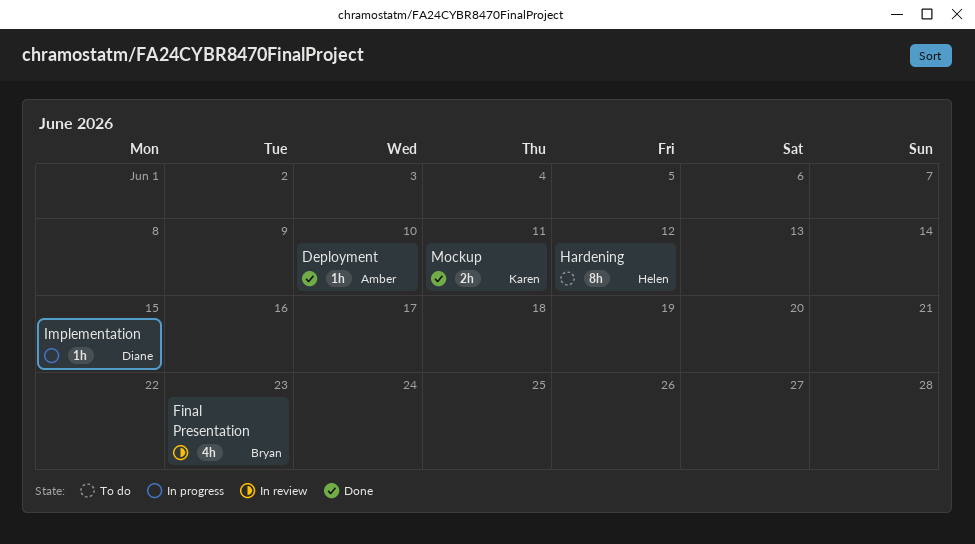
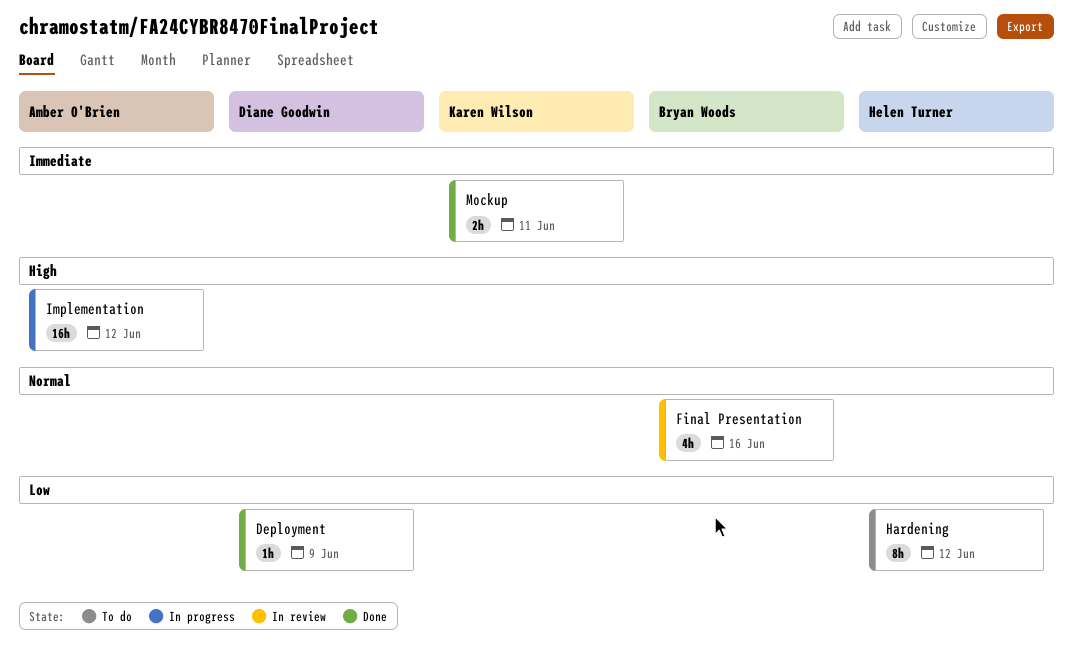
Deployment, owner: Amber O'Brien -> Diane Goodwin
Deployment, due: Jun 10 -> Jun 9
Final Presentation, due: Jun 23 -> Jun 16
Implementation, owner: Diane Goodwin -> Amber O'Brien
Implementation, estimate: 1h -> 16h
Implementation, due: Jun 15 -> Jun 12

